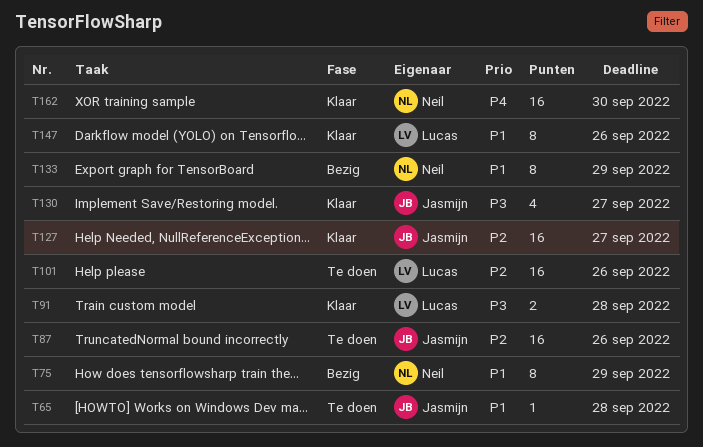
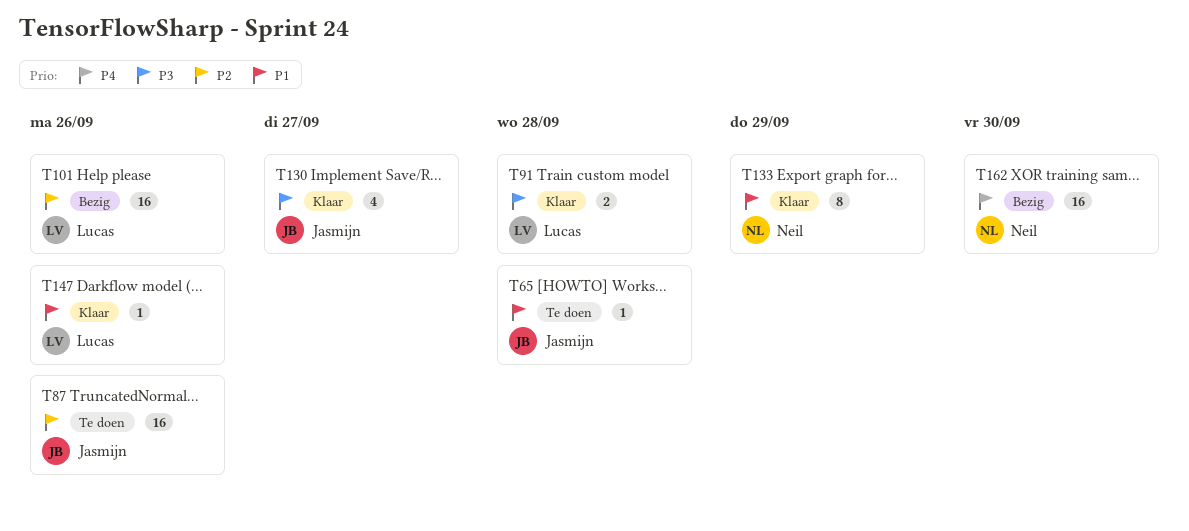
T75: present -> none
T101, status: Te doen -> Bezig
T127: present -> none
T133, status: Bezig -> Klaar
T147, estimate: 8 -> 1
T162, status: Klaar -> Bezig

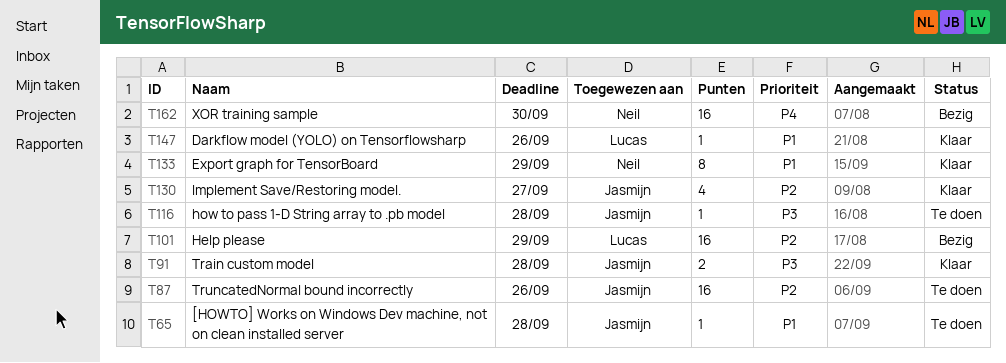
T91, owner: Lucas -> Jasmijn
T101, due: Sep 26 -> Sep 29
T116: none -> present
T130, priority: P3 -> P2

